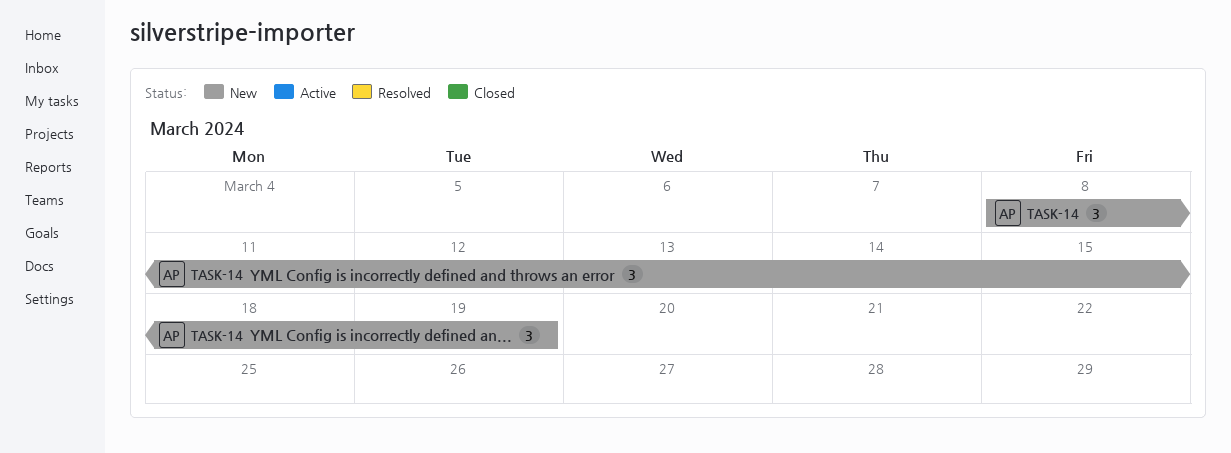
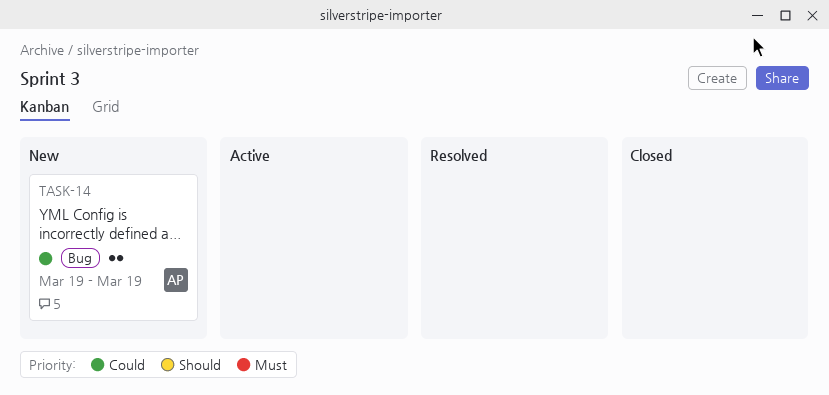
TASK-14, estimate: 3 -> 2
TASK-14, start: Mar 8 -> Mar 19

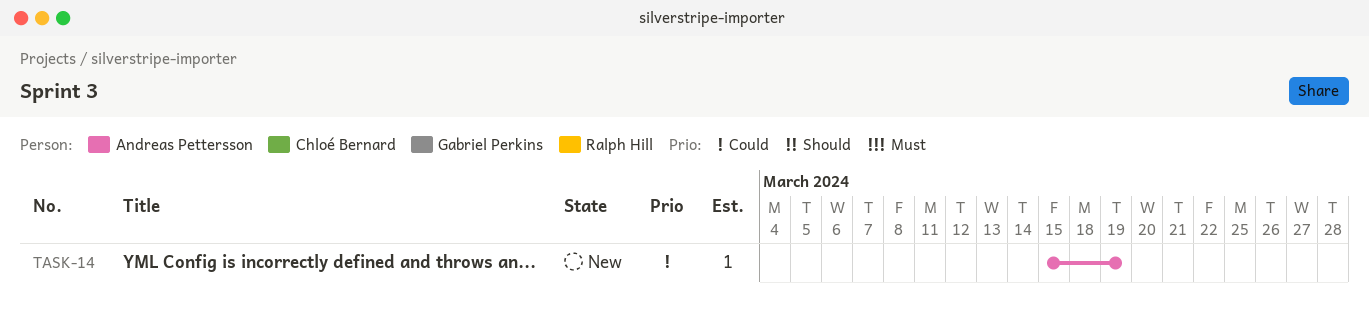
TASK-14, estimate: 2 -> 1
TASK-14, start: Mar 19 -> Mar 15

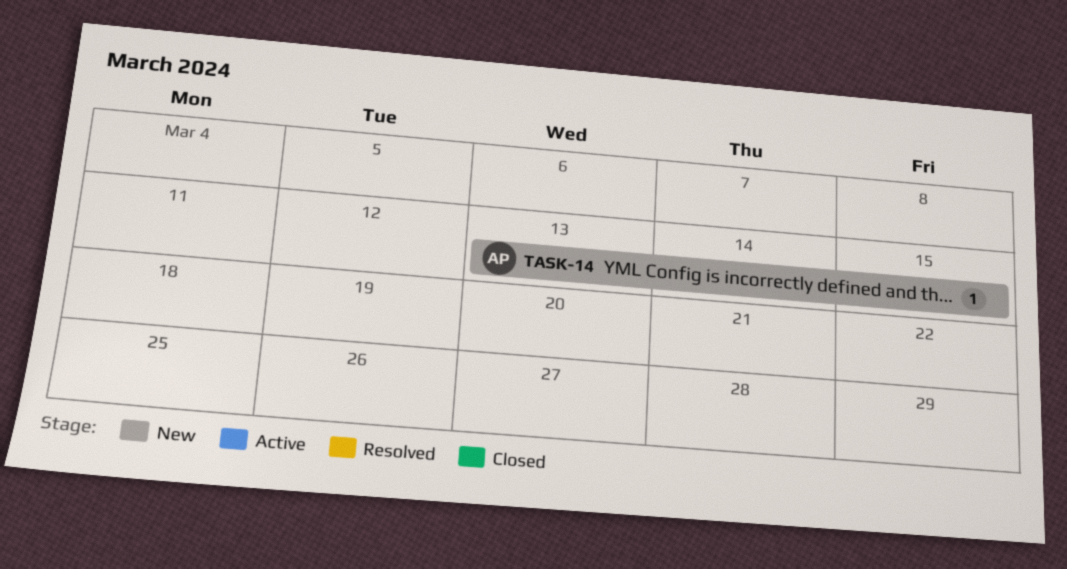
TASK-14, start: Mar 15 -> Mar 13
TASK-14, due: Mar 19 -> Mar 15

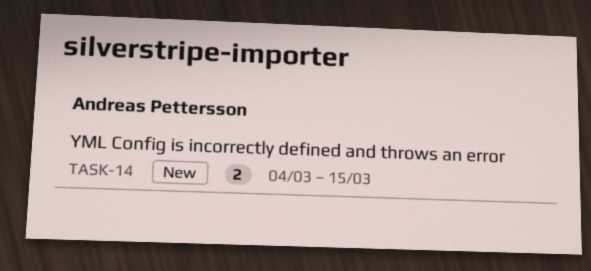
TASK-14, estimate: 1 -> 2
TASK-14, start: Mar 13 -> Mar 4

